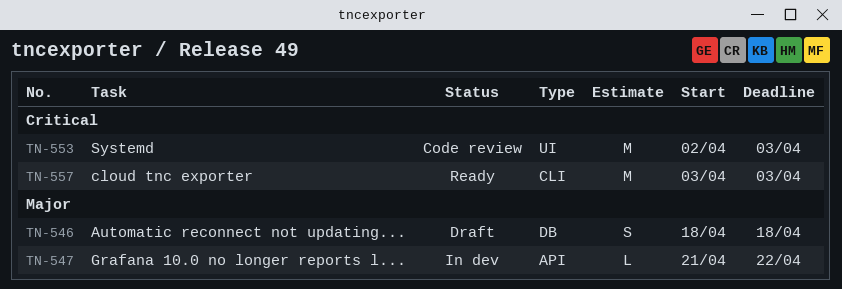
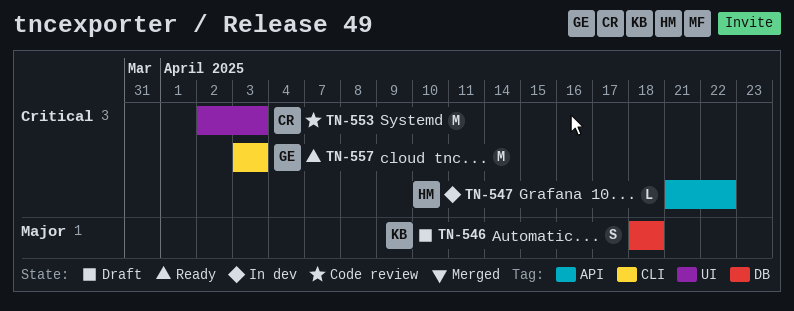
TN-547, priority: Major -> Critical

